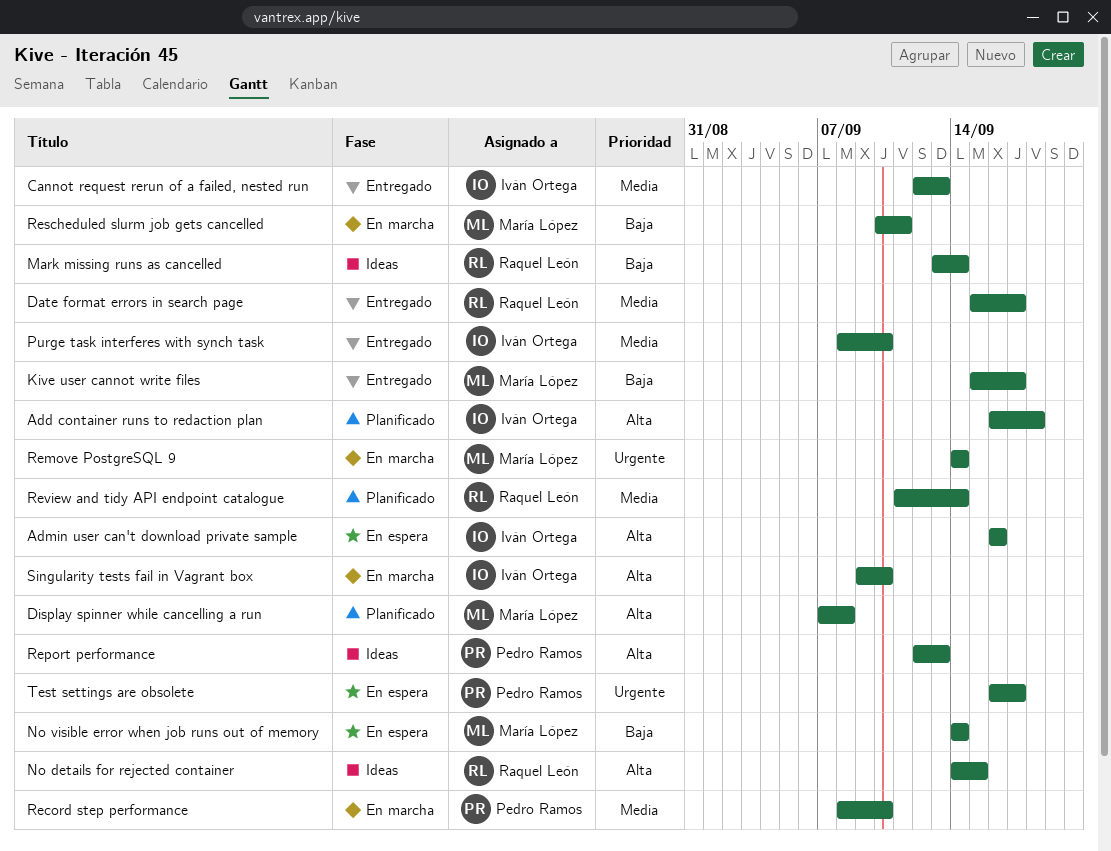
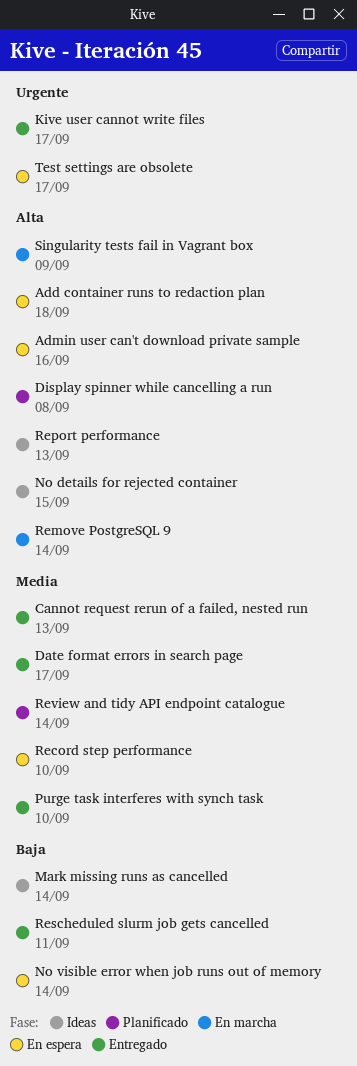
Add container runs to redaction plan, status: Planificado -> En espera
Kive user cannot write files, priority: Baja -> Urgente
Record step performance, status: En marcha -> En espera
Remove PostgreSQL 9, priority: Urgente -> Alta
Rescheduled slurm job gets cancelled, status: En marcha -> Entregado
Singularity tests fail in Vagrant box, due: Sep 10 -> Sep 9

